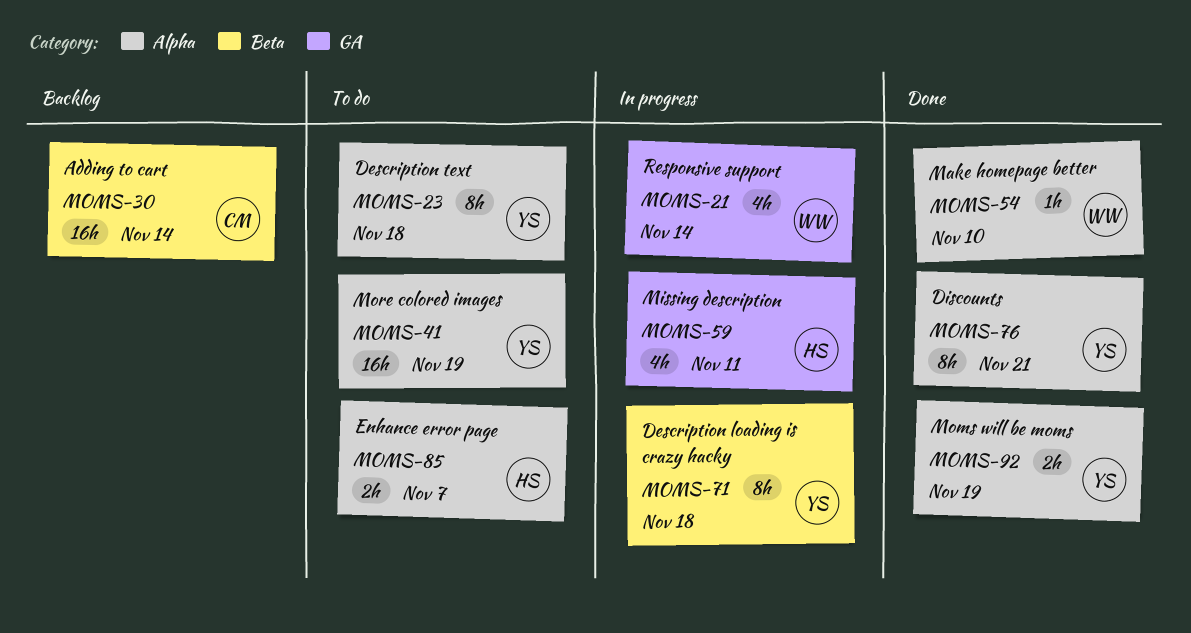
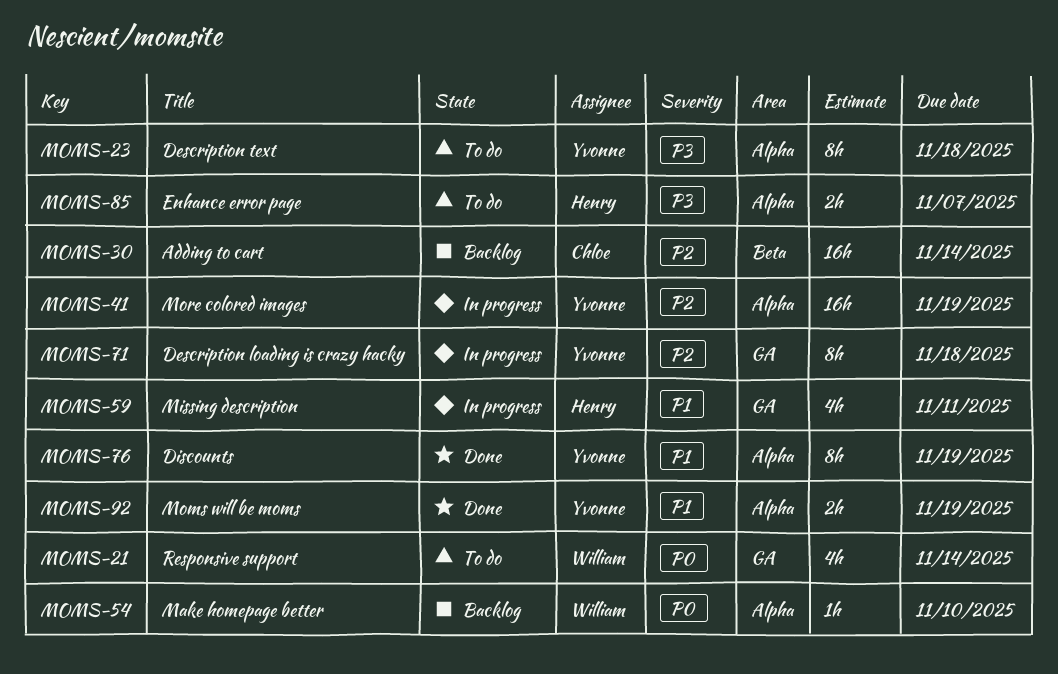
MOMS-21, status: In progress -> To do
MOMS-41, status: To do -> In progress
MOMS-54, status: Done -> Backlog
MOMS-71, label: Beta -> GA
MOMS-76, due: Nov 21 -> Nov 19

